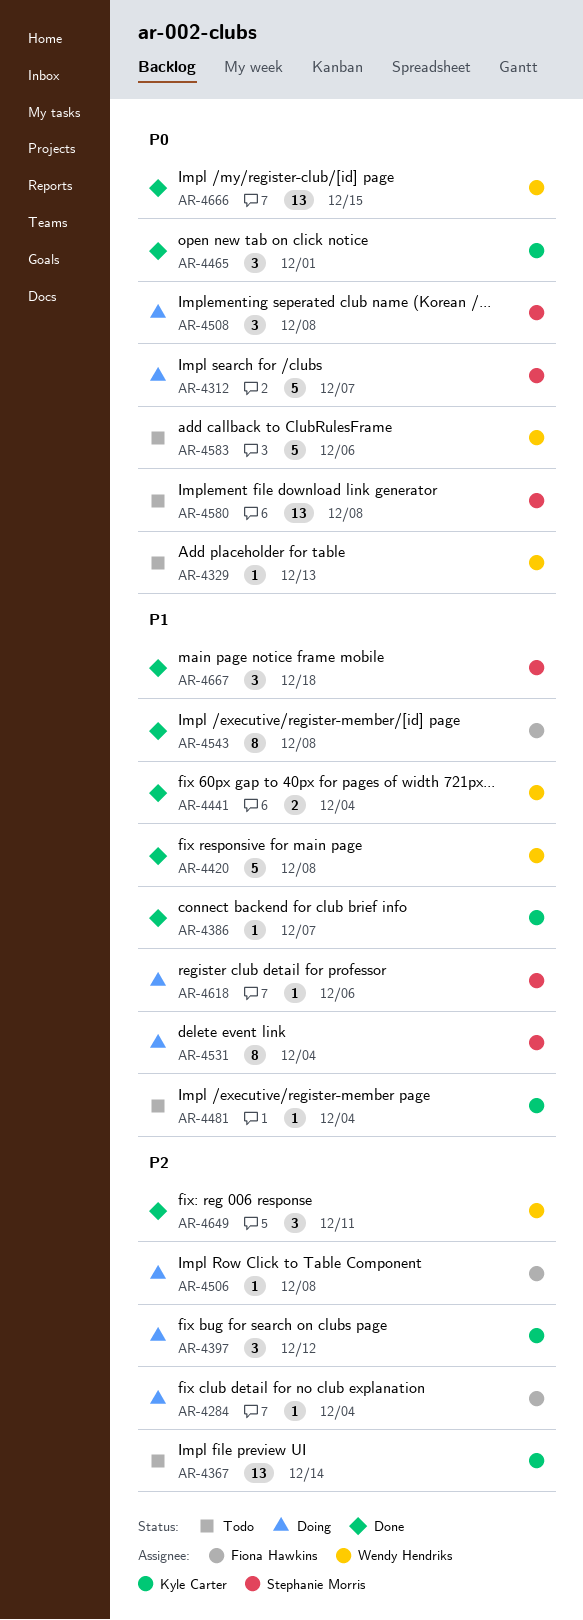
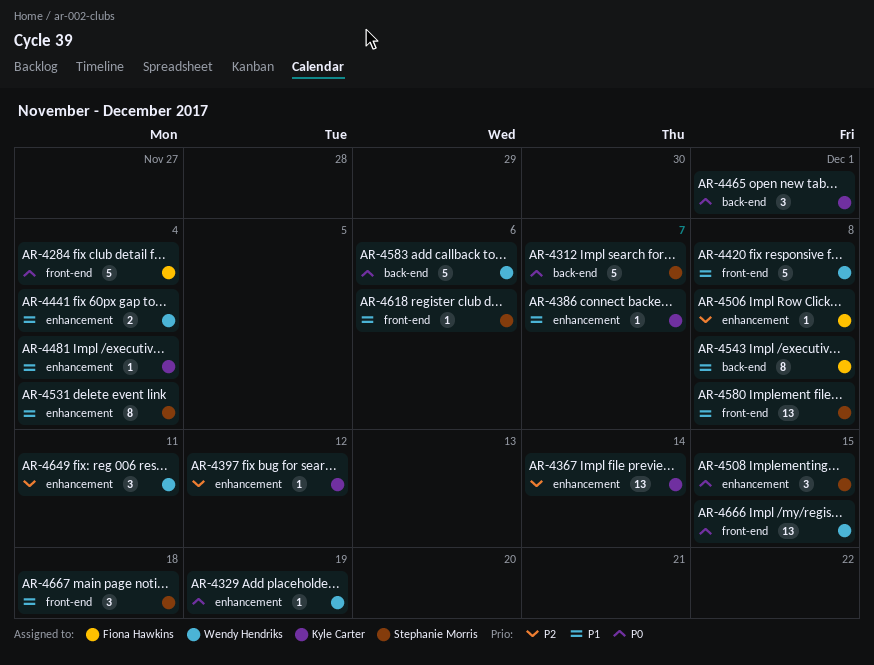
AR-4284, priority: P2 -> P0
AR-4284, estimate: 1 -> 5
AR-4329, due: Dec 13 -> Dec 19
AR-4397, estimate: 3 -> 1
AR-4508, due: Dec 8 -> Dec 15
AR-4580, priority: P0 -> P1

